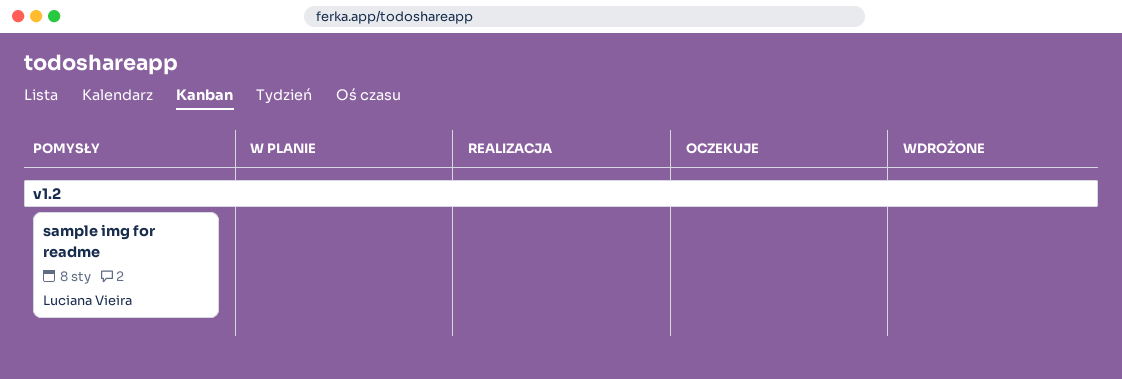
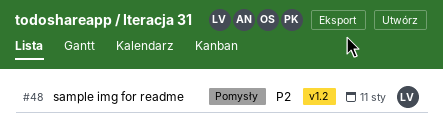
sample img for readme, due: Jan 8 -> Jan 11

